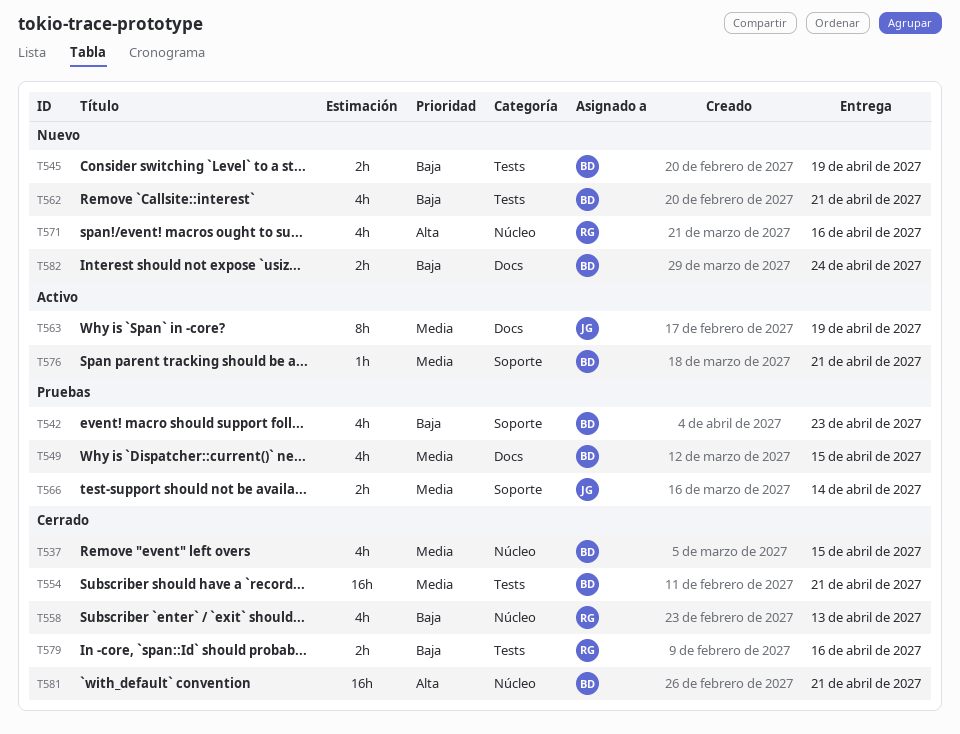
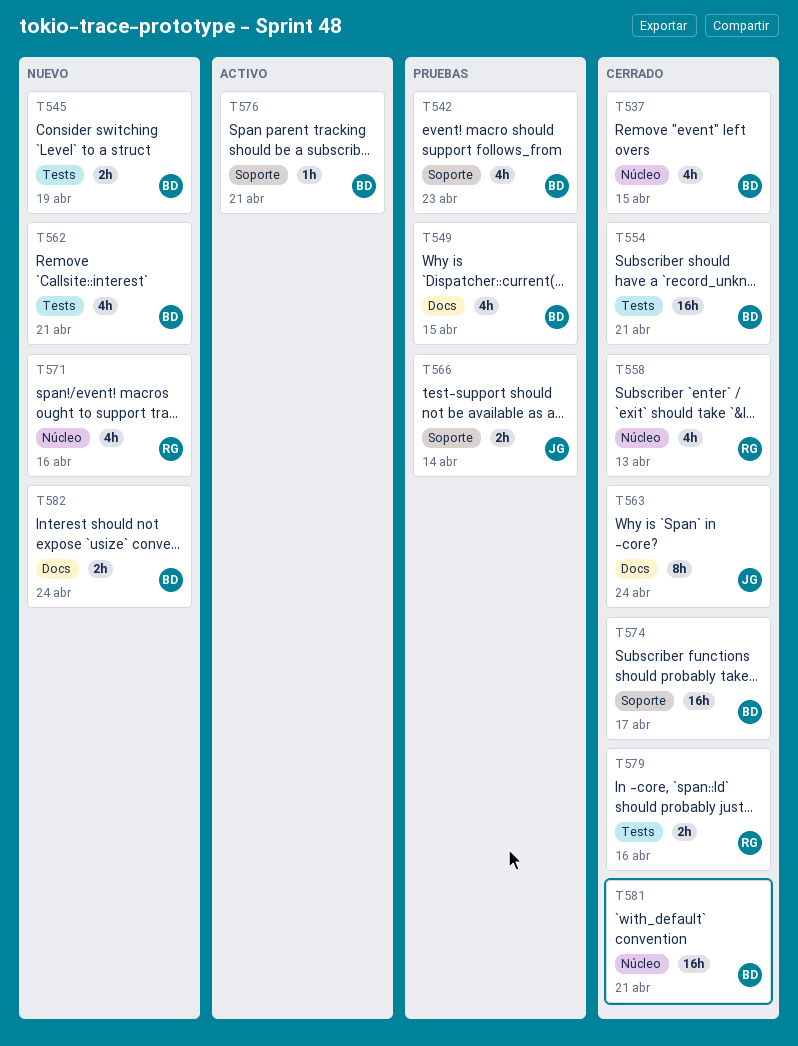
T563, status: Activo -> Cerrado
T563, due: Apr 19 -> Apr 24
T574: none -> present

